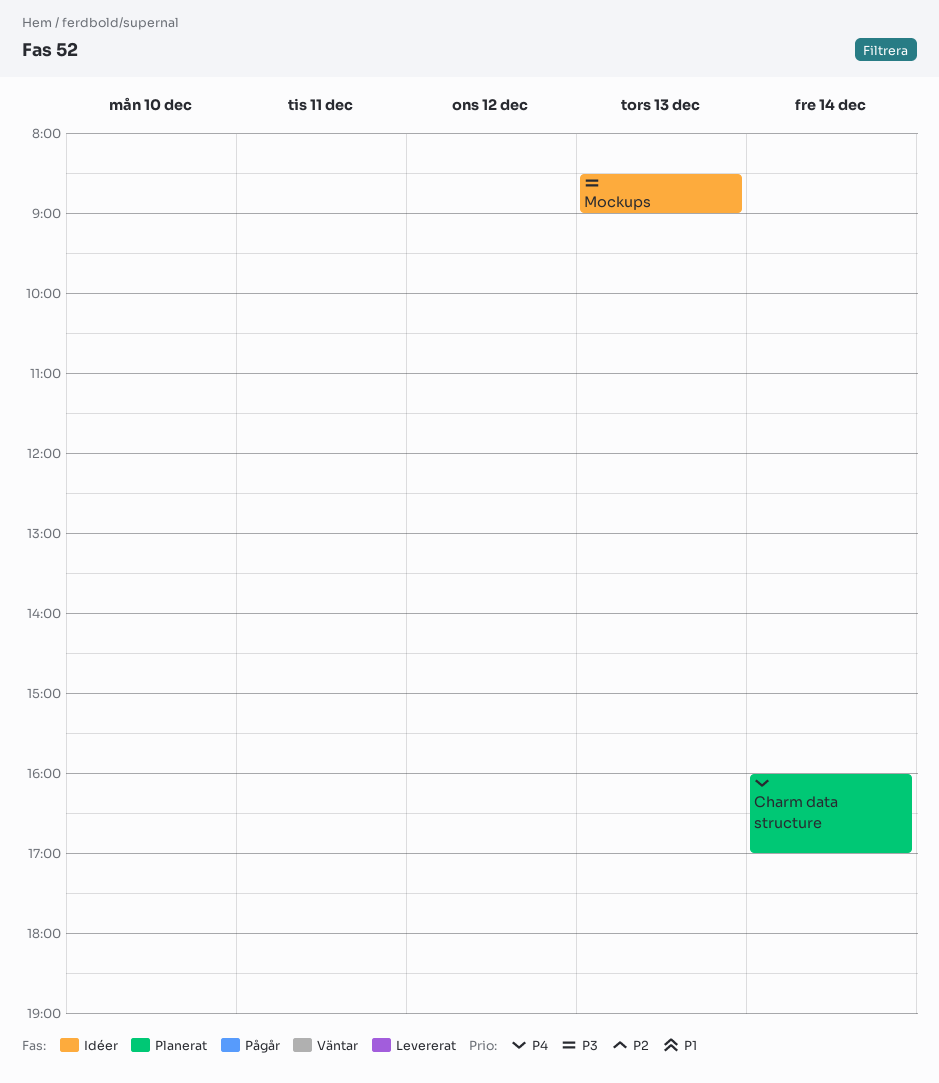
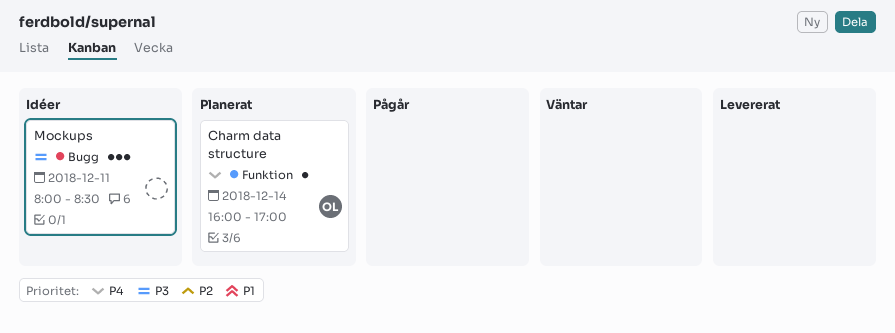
Mockups, day: Dec 13 -> Dec 11
Mockups, begins: 08:30 -> 08:00
Mockups, ends: 09:00 -> 08:30

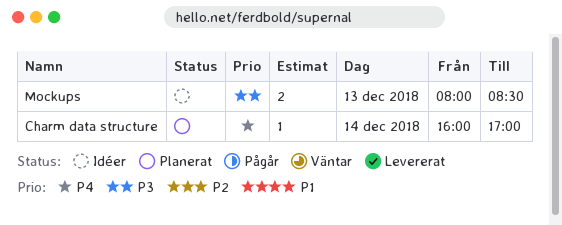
Mockups, estimate: 3 -> 2
Mockups, day: Dec 11 -> Dec 13

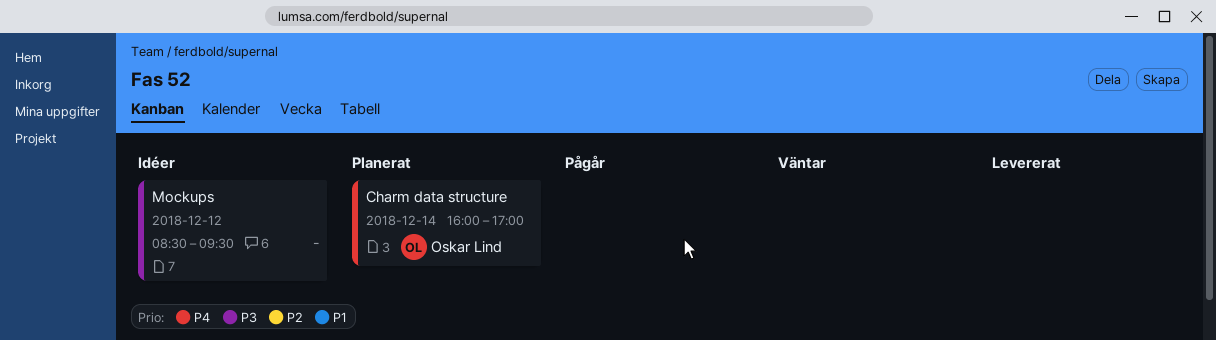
Mockups, day: Dec 13 -> Dec 12
Mockups, begins: 08:00 -> 08:30
Mockups, ends: 08:30 -> 09:30

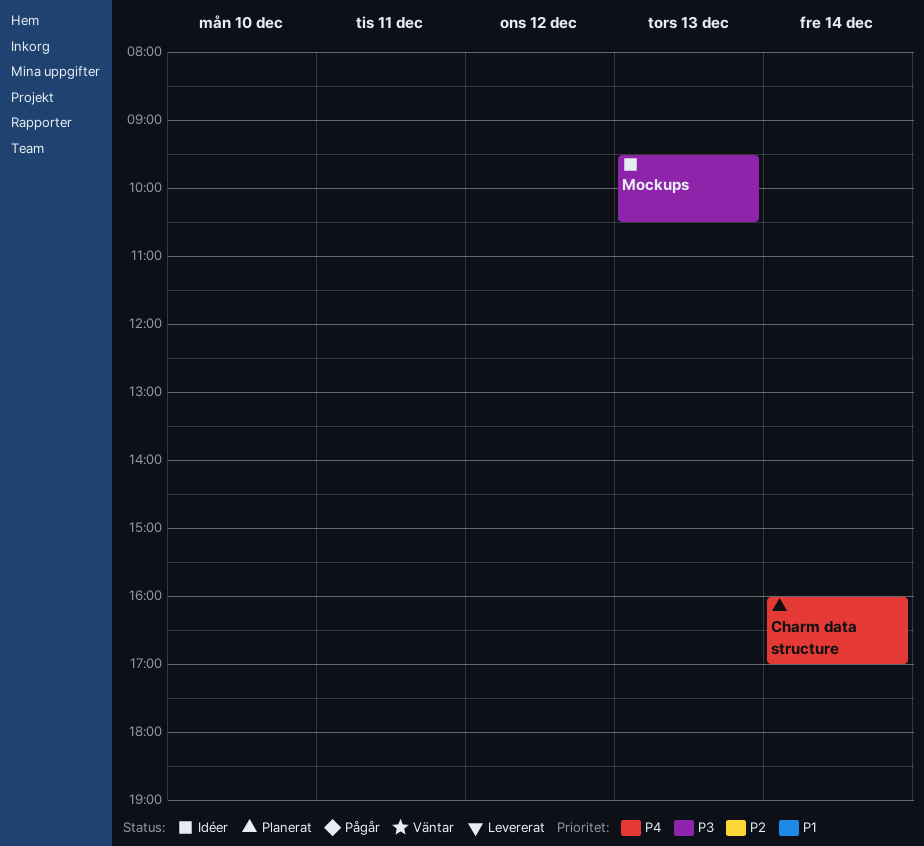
Mockups, day: Dec 12 -> Dec 13
Mockups, begins: 08:30 -> 09:30
Mockups, ends: 09:30 -> 10:30

